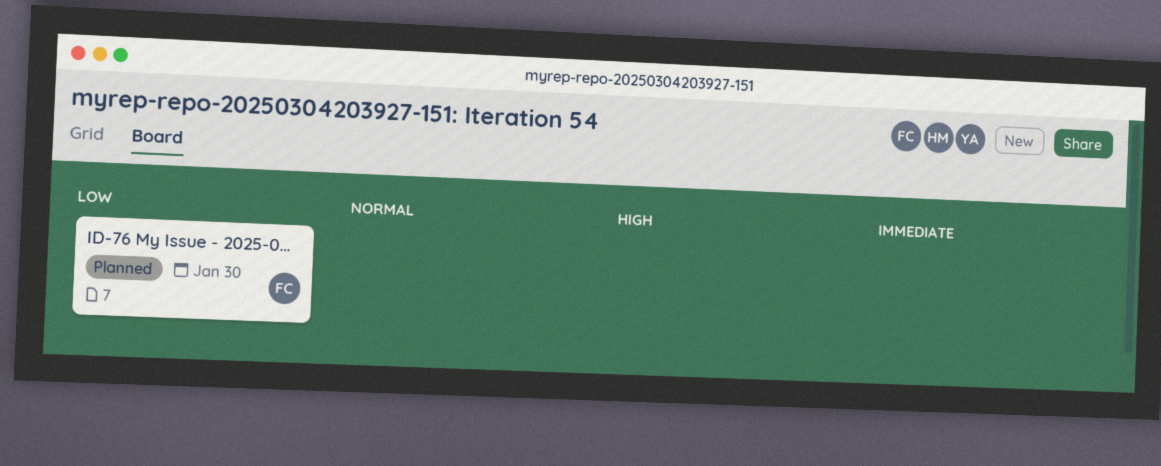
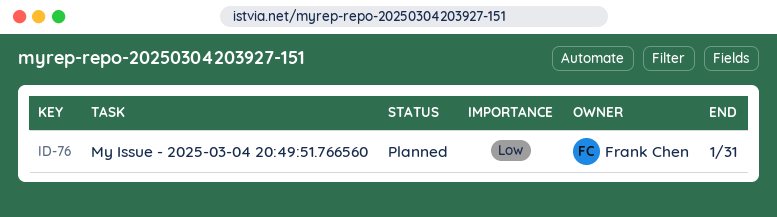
ID-76, due: Jan 30 -> Jan 31

